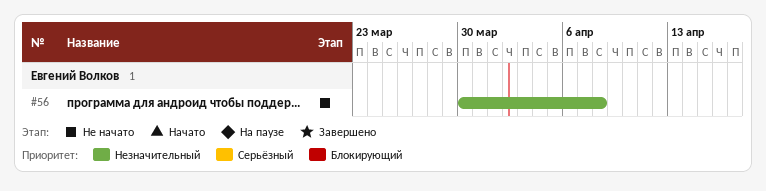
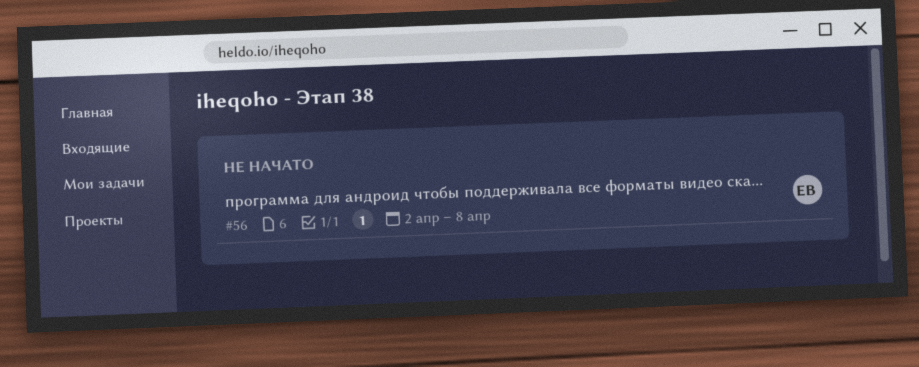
#56, start: Mar 30 -> Apr 2

